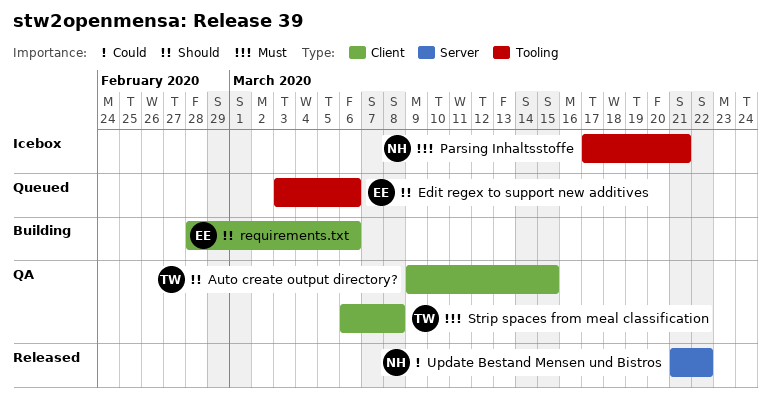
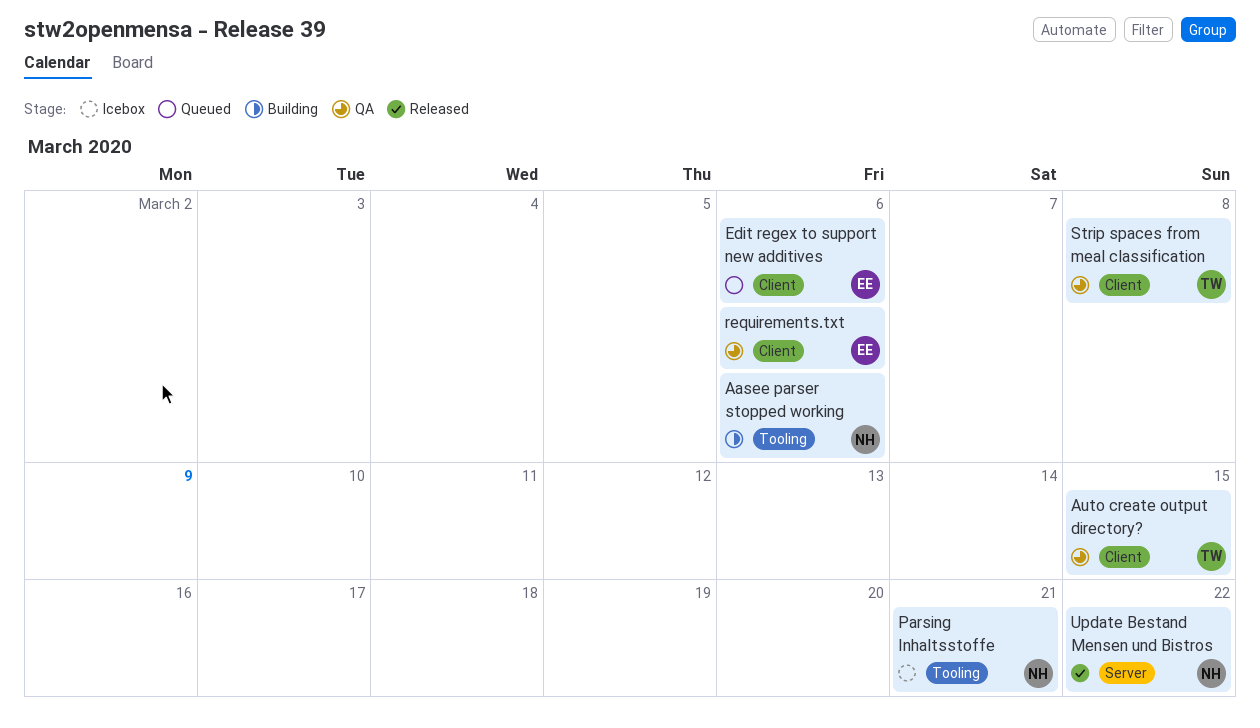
Aasee parser stopped working: none -> present
Edit regex to support new additives, label: Tooling -> Client
requirements.txt, status: Building -> QA

